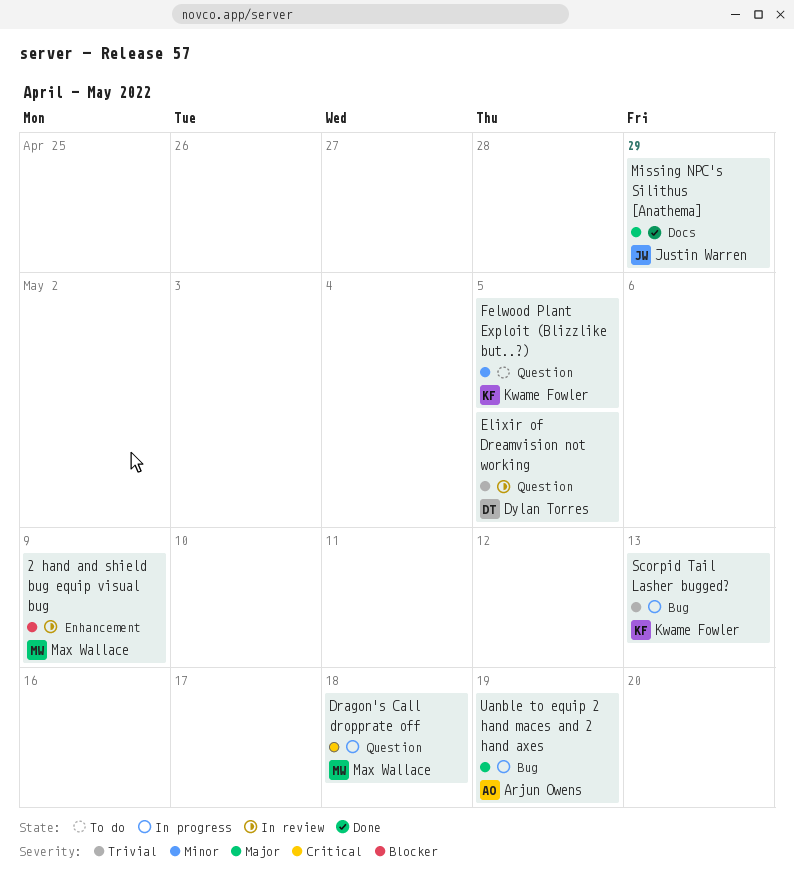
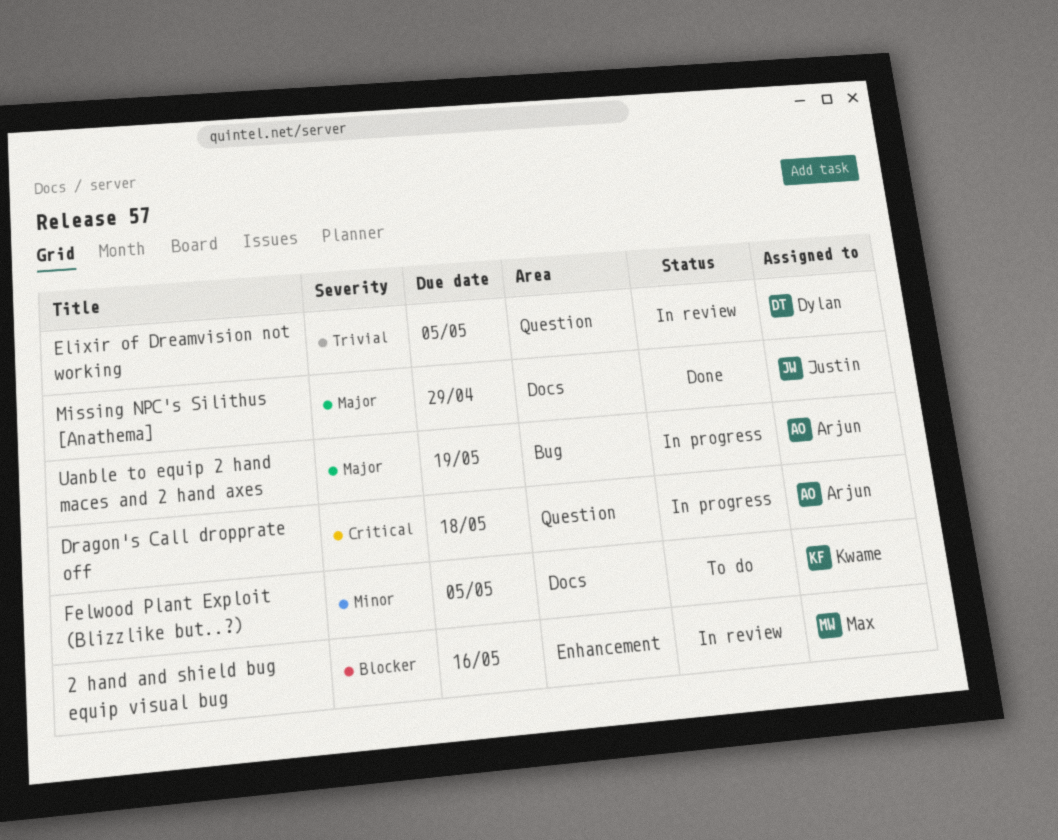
2 hand and shield bug equip visual bug, due: May 9 -> May 16
Dragon's Call dropprate off, owner: Max Wallace -> Arjun Owens
Felwood Plant Exploit (Blizzlike but..?), label: Question -> Docs
Scorpid Tail Lasher bugged?: present -> none

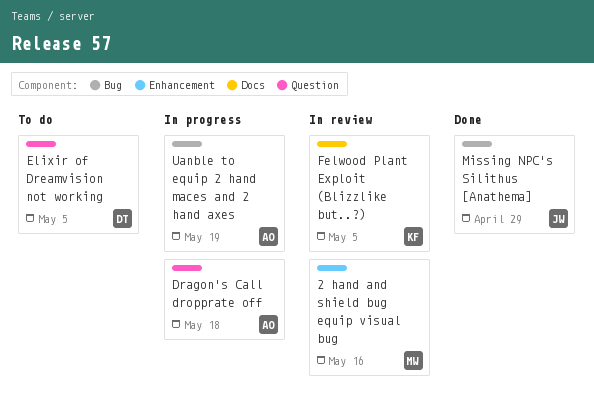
Elixir of Dreamvision not working, status: In review -> To do
Felwood Plant Exploit (Blizzlike but..?), status: To do -> In review
Missing NPC's Silithus [Anathema], label: Docs -> Bug

